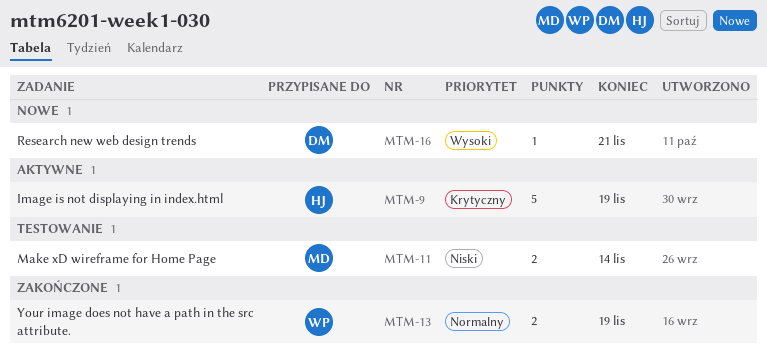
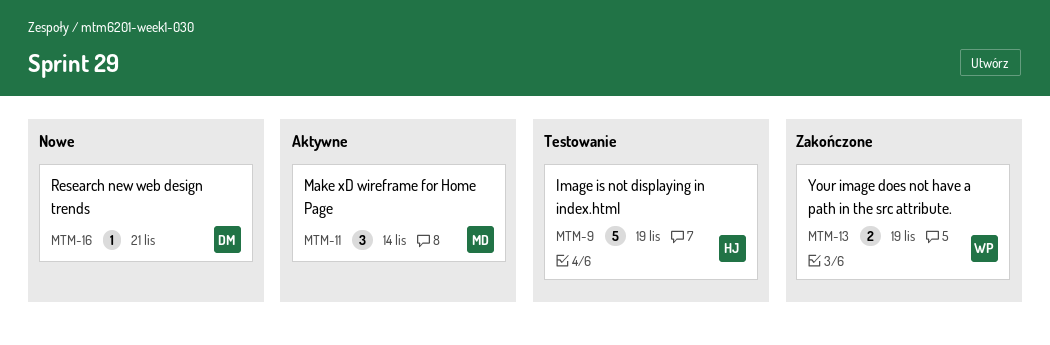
MTM-9, status: Aktywne -> Testowanie
MTM-11, status: Testowanie -> Aktywne
MTM-11, estimate: 2 -> 3

